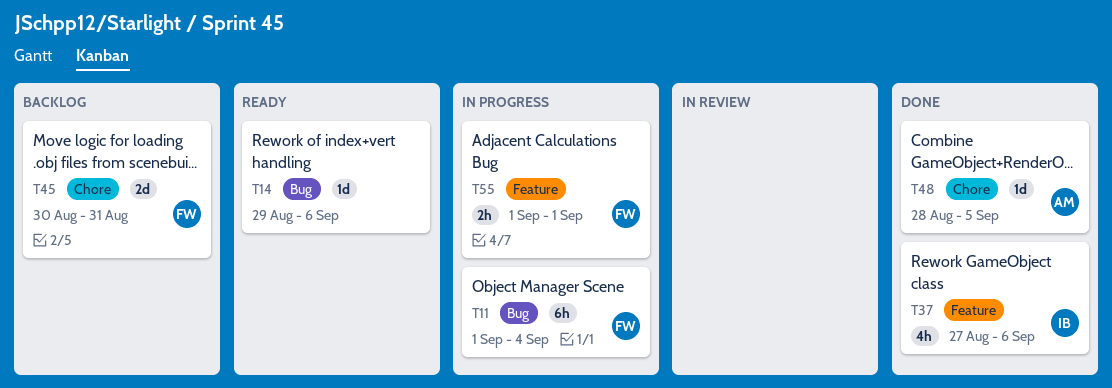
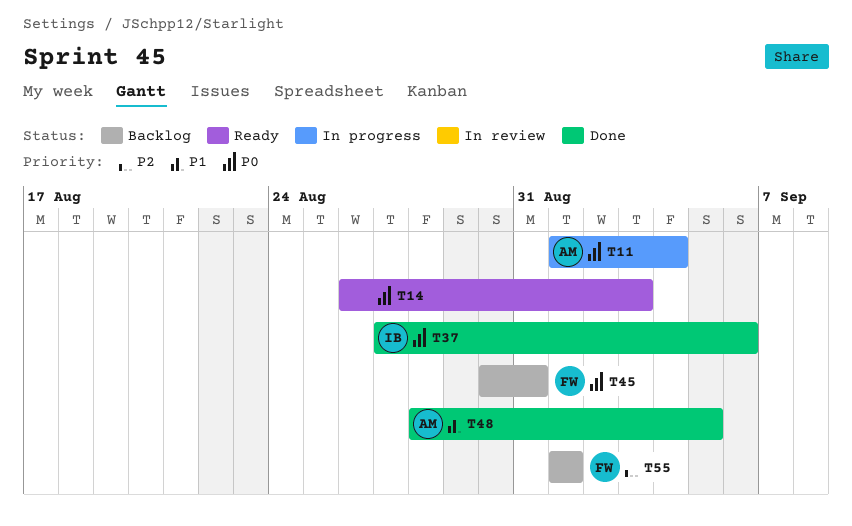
T11, owner: FW -> AM
T14, start: Aug 29 -> Aug 26
T14, due: Sep 6 -> Sep 3
T55, status: In progress -> Backlog

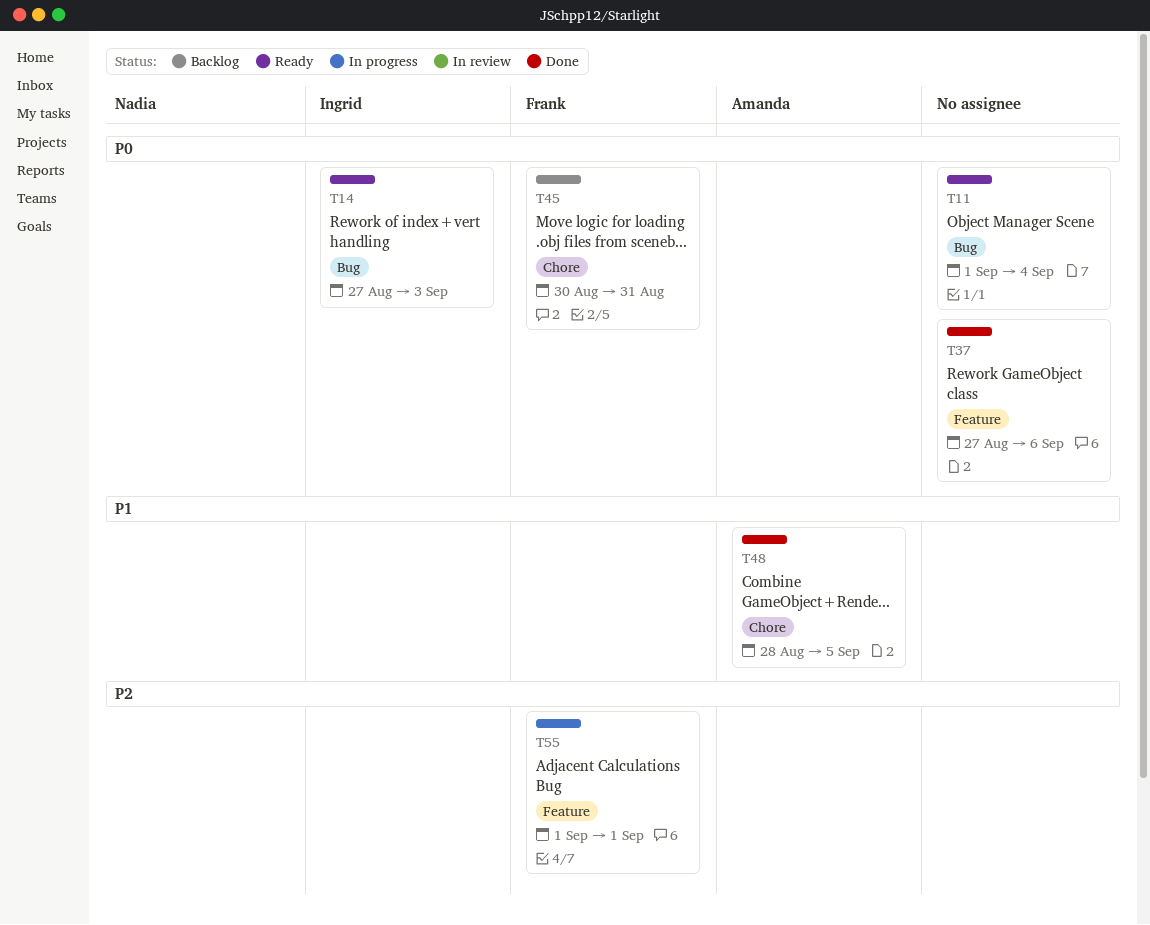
T11, status: In progress -> Ready
T11, owner: Amanda -> none
T14, owner: none -> Ingrid
T14, start: Aug 26 -> Aug 27
T37, owner: Ingrid -> none
T55, status: Backlog -> In progress

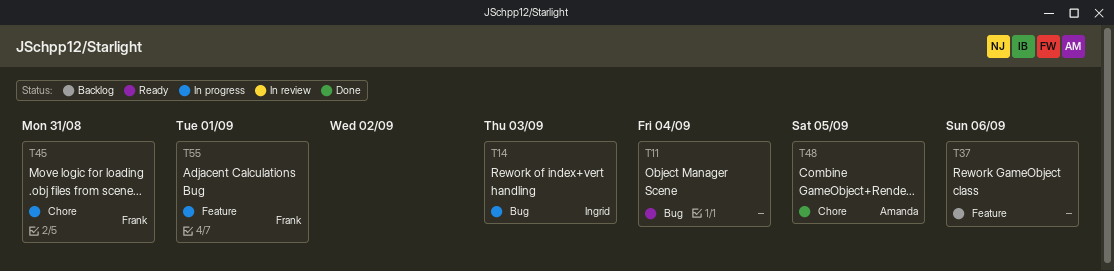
T14, status: Ready -> In progress
T37, status: Done -> Backlog
T45, status: Backlog -> In progress

